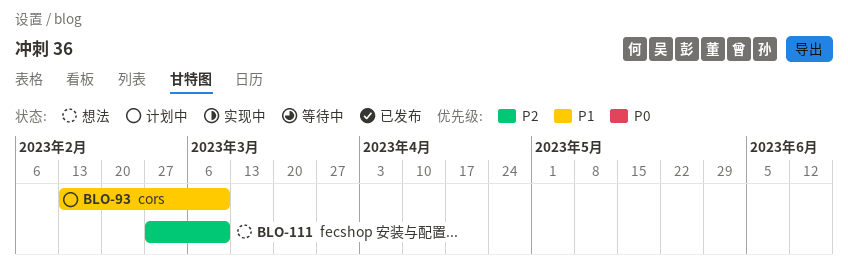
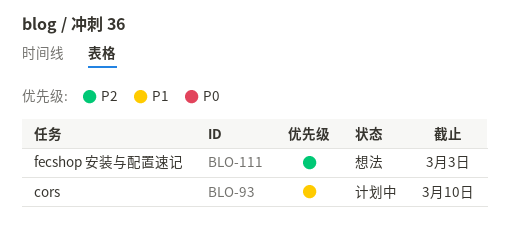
BLO-111, due: Mar 10 -> Mar 3

